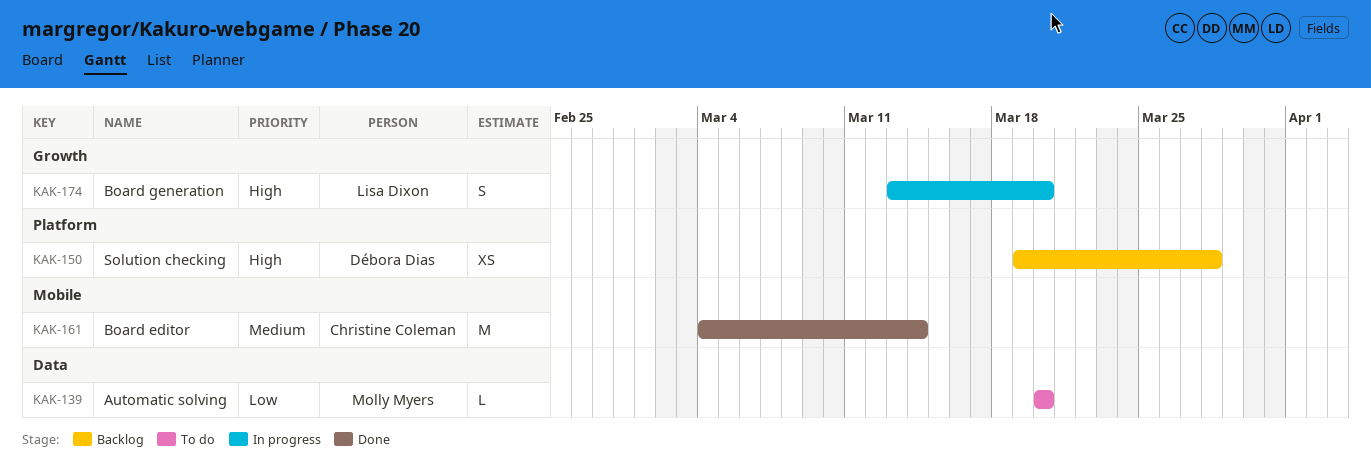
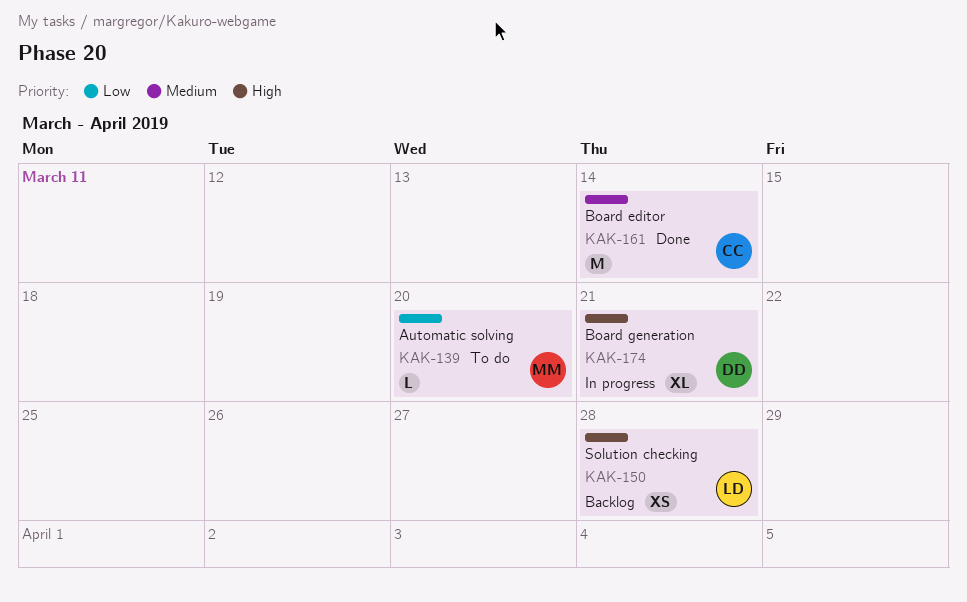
KAK-150, owner: Débora Dias -> Lisa Dixon
KAK-174, owner: Lisa Dixon -> Débora Dias
KAK-174, estimate: S -> XL
KAK-174, due: Mar 20 -> Mar 21

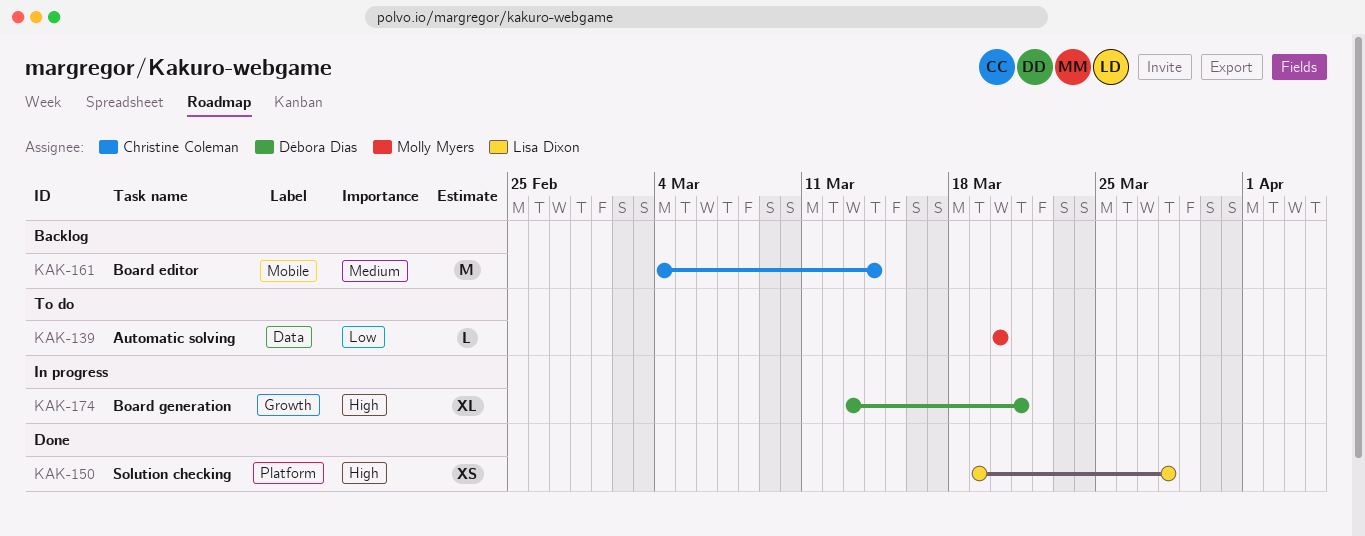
KAK-150, status: Backlog -> Done
KAK-161, status: Done -> Backlog

